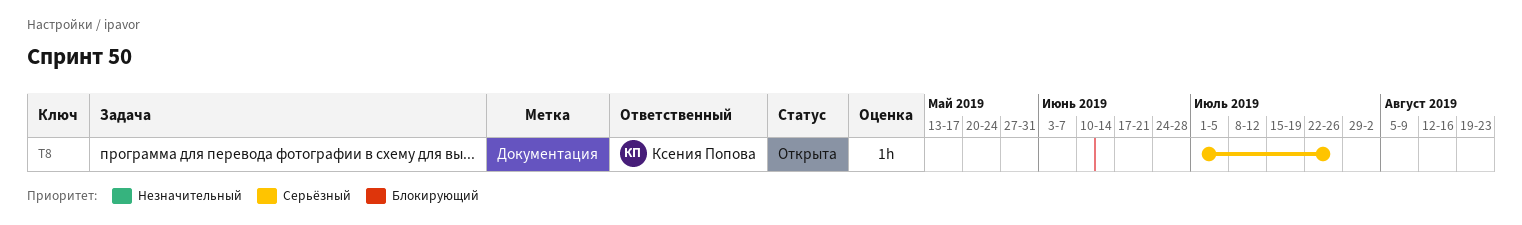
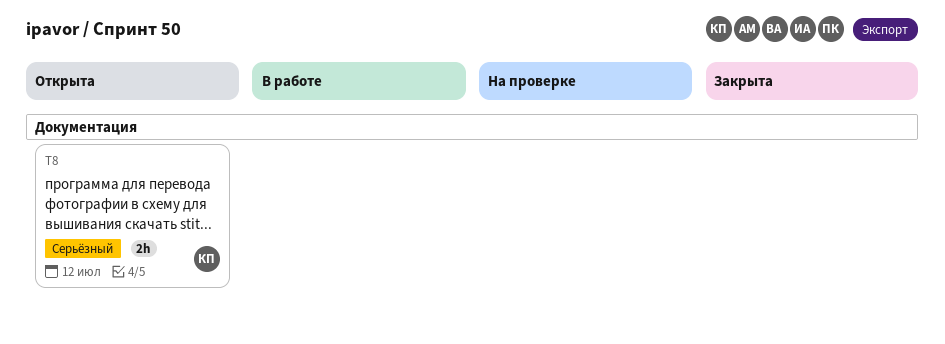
T8, estimate: 1h -> 2h
T8, due: Jul 26 -> Jul 12

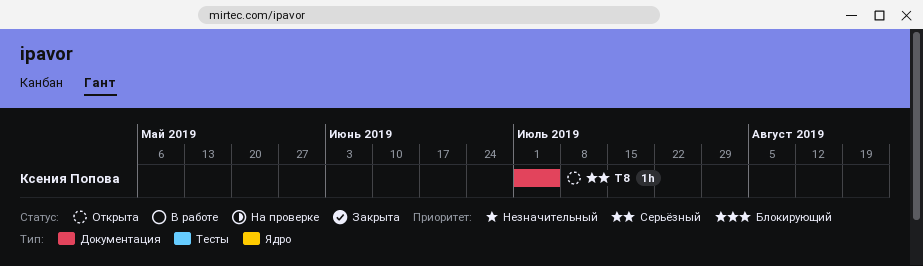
T8, estimate: 2h -> 1h
T8, due: Jul 12 -> Jul 5

